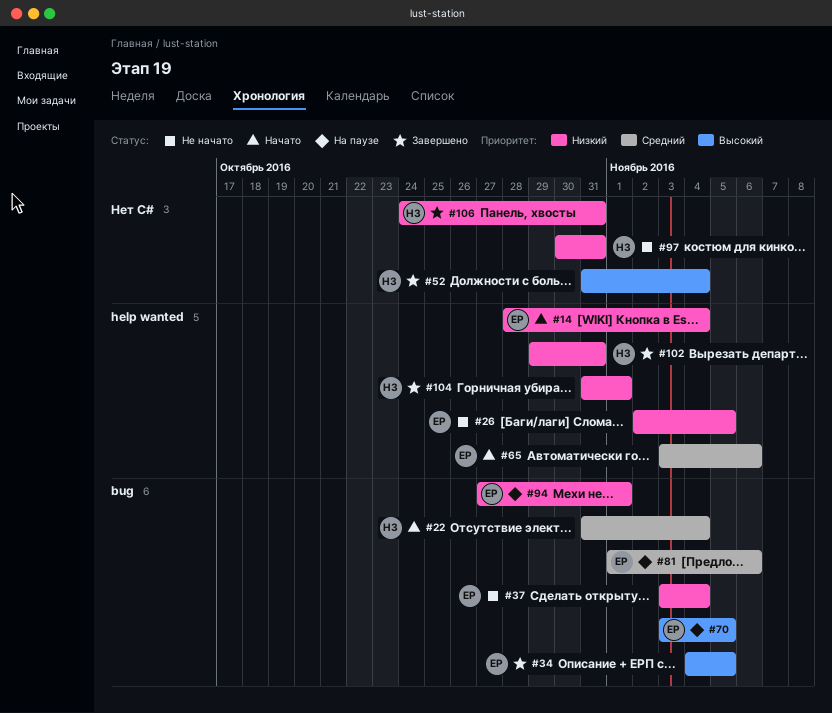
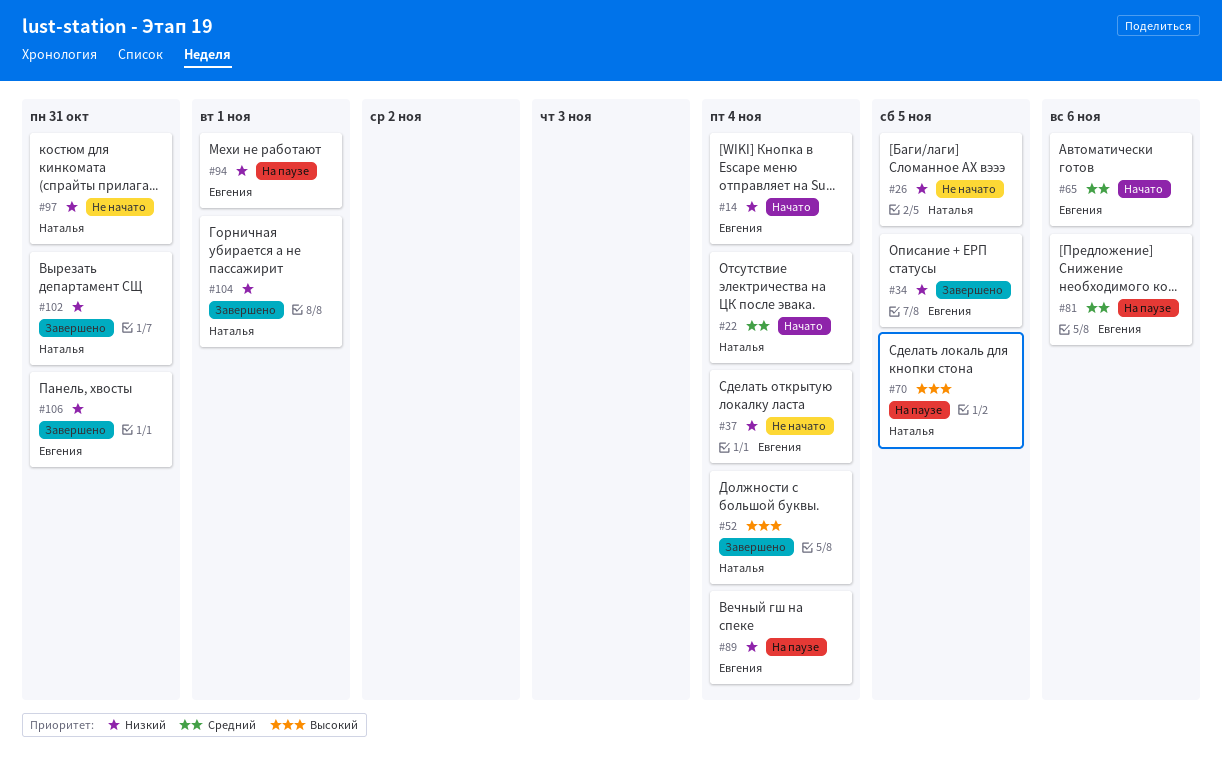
#26, owner: Евгения -> Наталья
#34, priority: Высокий -> Низкий
#70, owner: Евгения -> Наталья
#89: none -> present
#106, owner: Наталья -> Евгения

